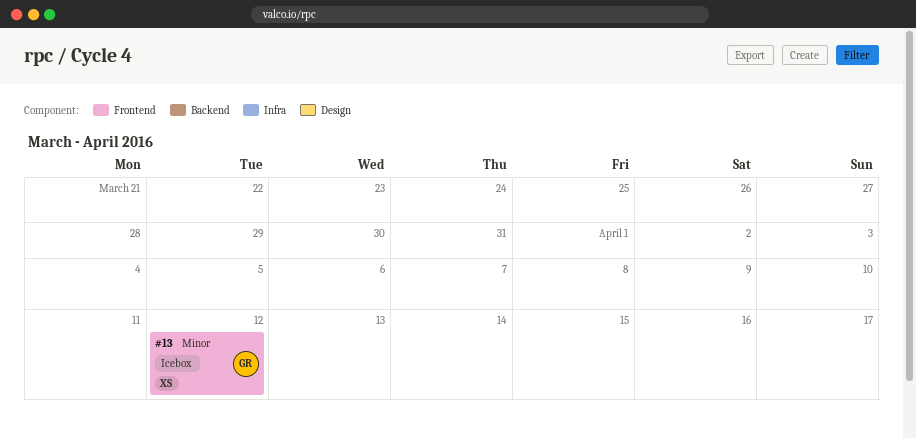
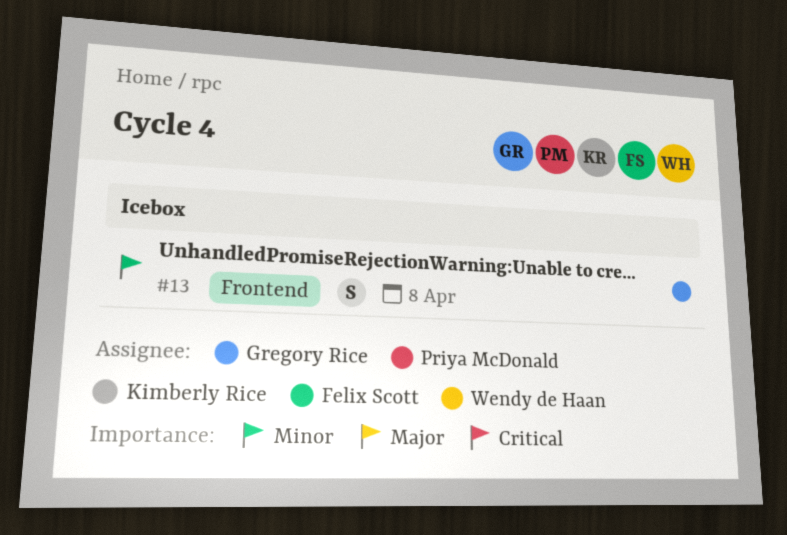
#13, estimate: XS -> S
#13, due: Apr 12 -> Apr 8

